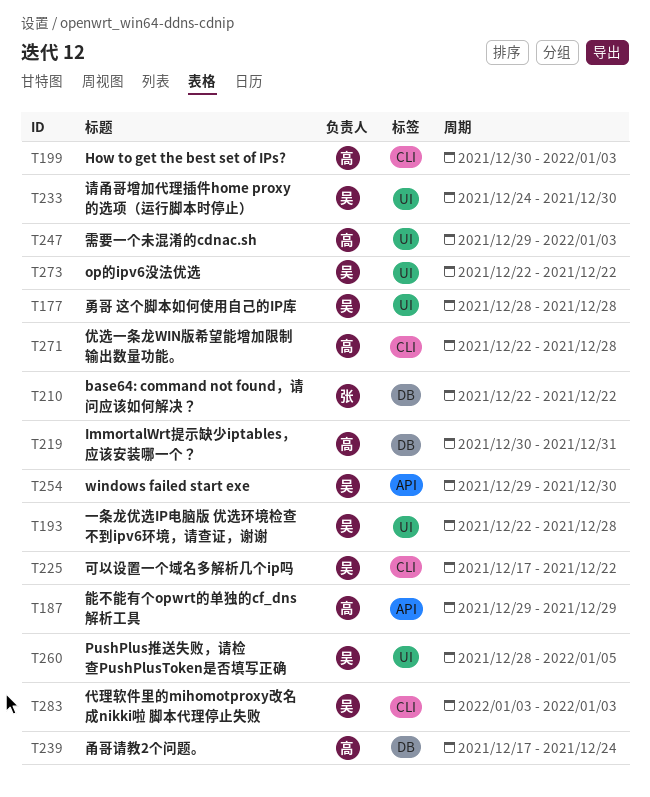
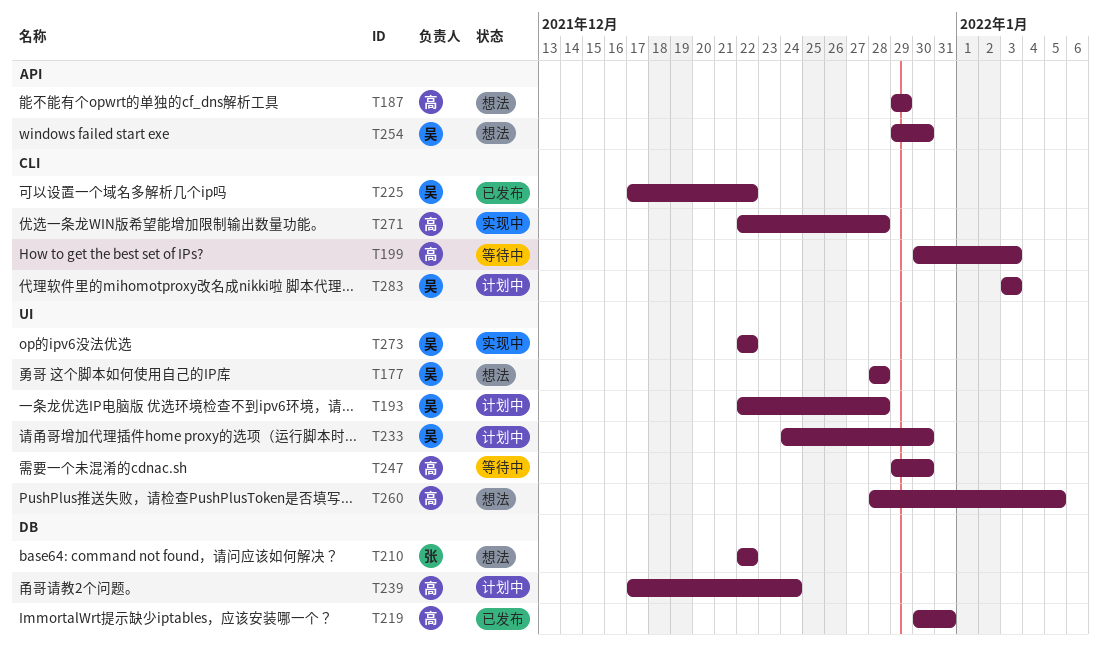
T247, due: Jan 3 -> Dec 30
T260, owner: 吴 -> 高

